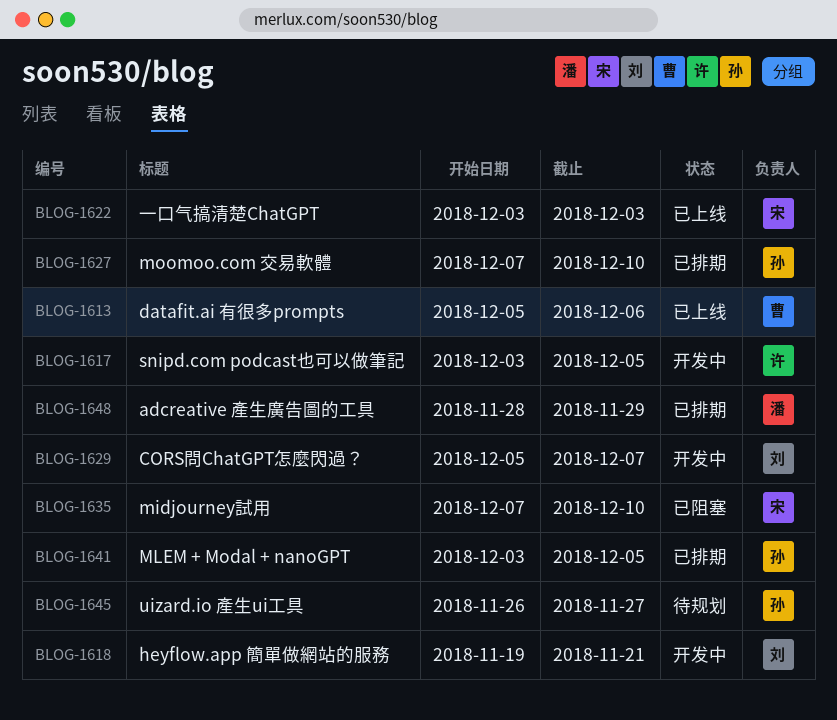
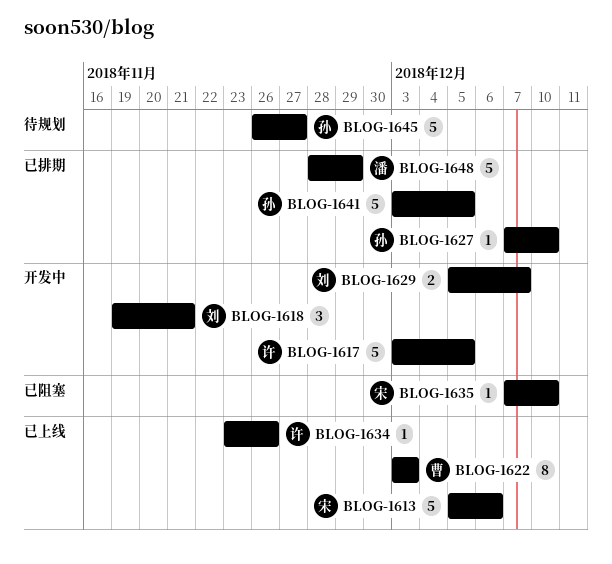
BLOG-1613, owner: 曹 -> 宋
BLOG-1622, owner: 宋 -> 曹
BLOG-1634: none -> present

